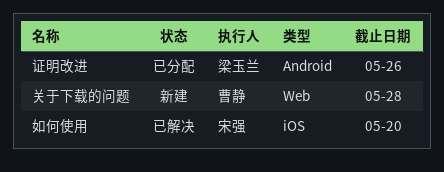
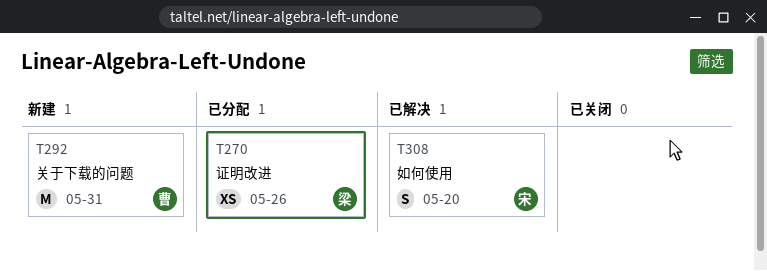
关于下载的问题, due: May 28 -> May 31

